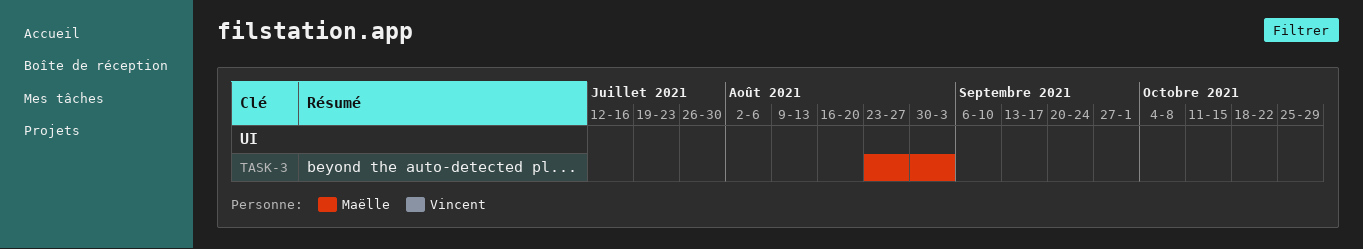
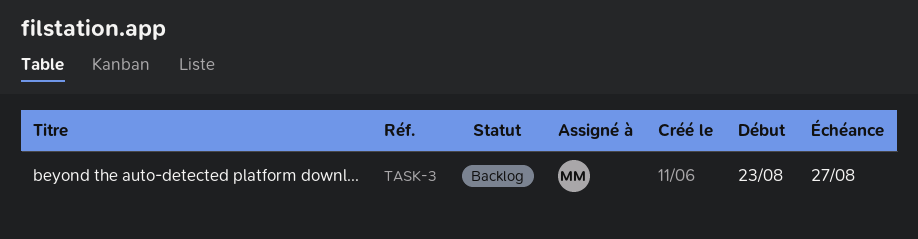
TASK-3, due: Sep 3 -> Aug 27

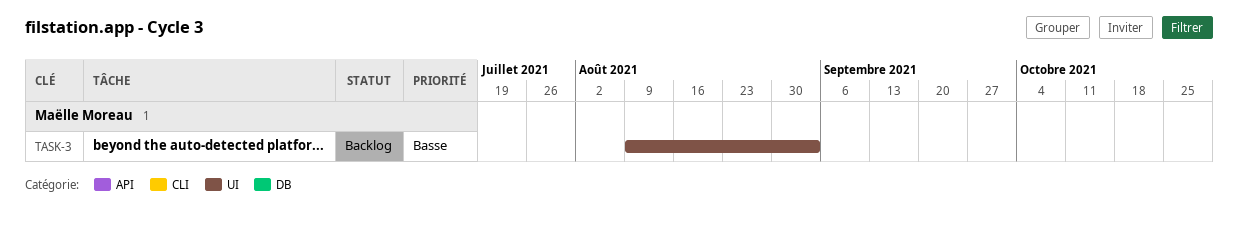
TASK-3, start: Aug 23 -> Aug 9
TASK-3, due: Aug 27 -> Sep 3

